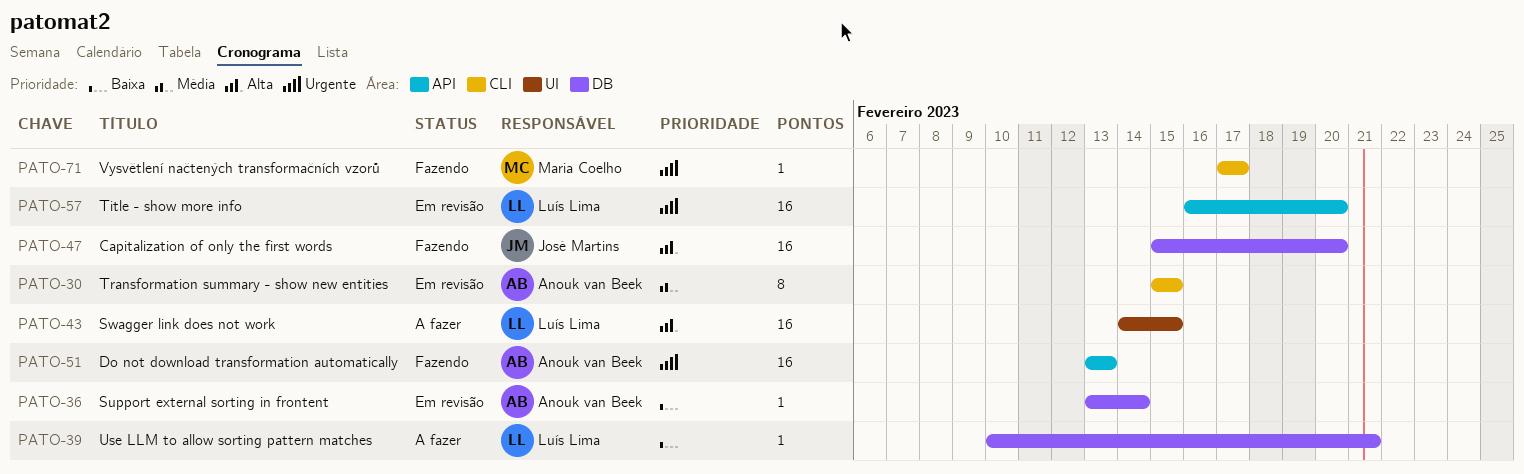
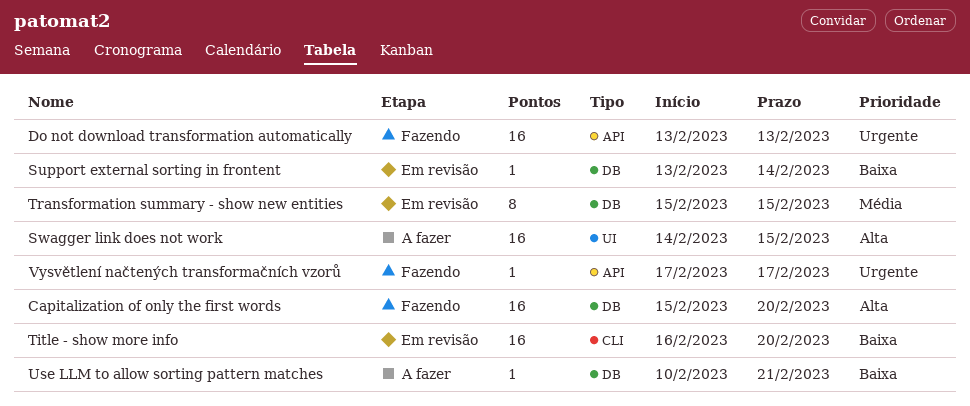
Title - show more info, priority: Urgente -> Baixa
Title - show more info, label: API -> CLI
Transformation summary - show new entities, label: CLI -> DB
Vysvětlení načtených transformačních vzorů, label: CLI -> API

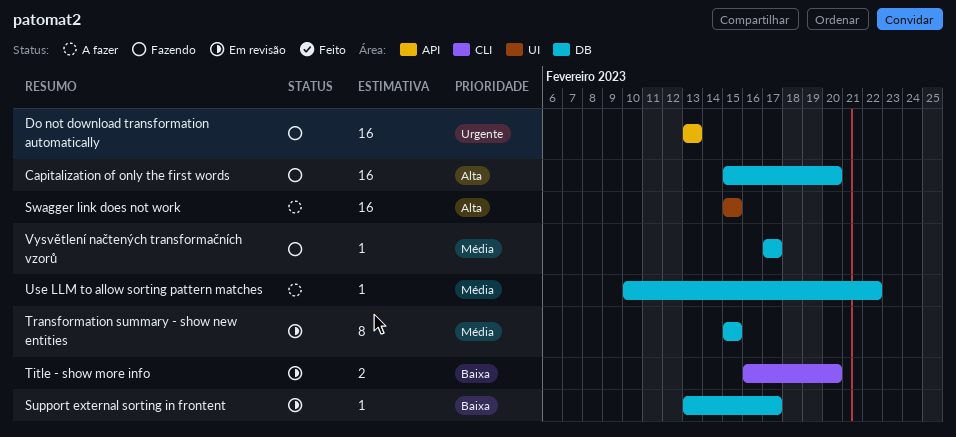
Support external sorting in frontent, due: Feb 14 -> Feb 17
Swagger link does not work, start: Feb 14 -> Feb 15
Title - show more info, estimate: 16 -> 2
Use LLM to allow sorting pattern matches, priority: Baixa -> Média
Use LLM to allow sorting pattern matches, due: Feb 21 -> Feb 22
Vysvětlení načtených transformačních vzorů, priority: Urgente -> Média
Vysvětlení načtených transformačních vzorů, label: API -> DB

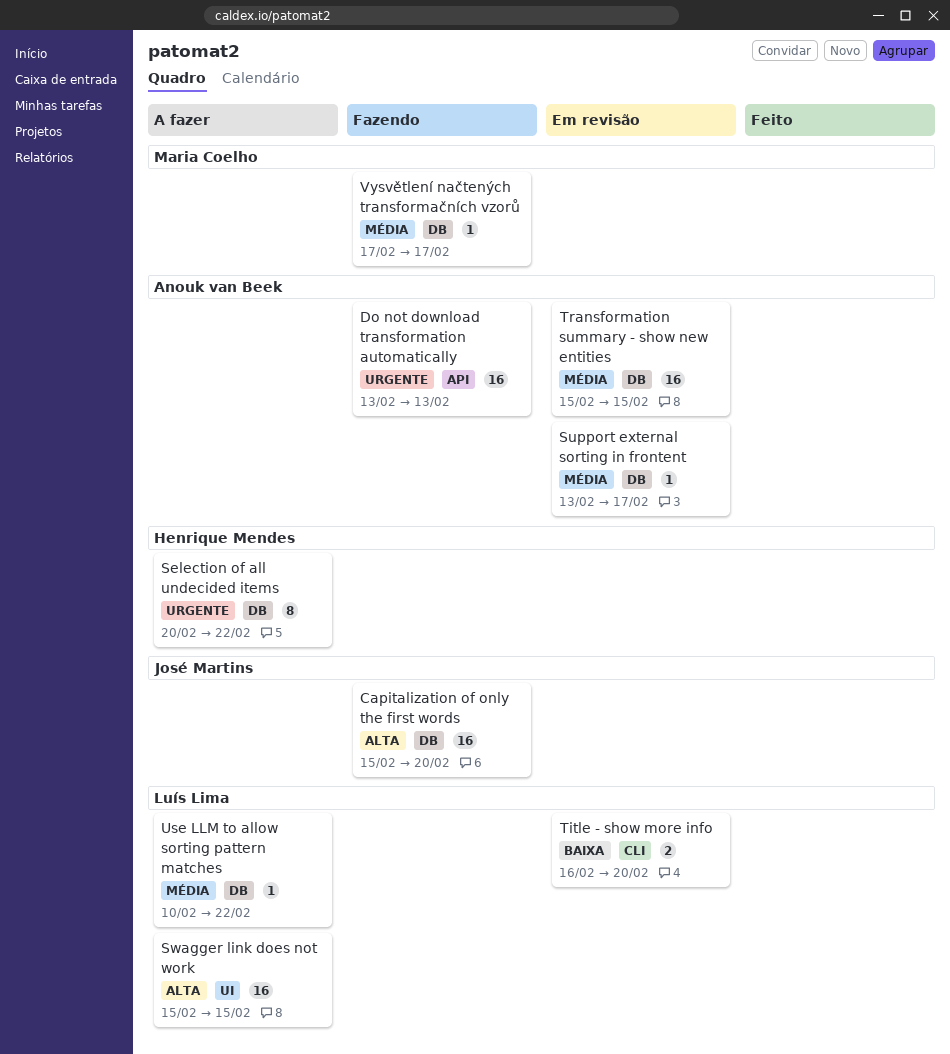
Selection of all undecided items: none -> present
Support external sorting in frontent, priority: Baixa -> Média
Transformation summary - show new entities, estimate: 8 -> 16

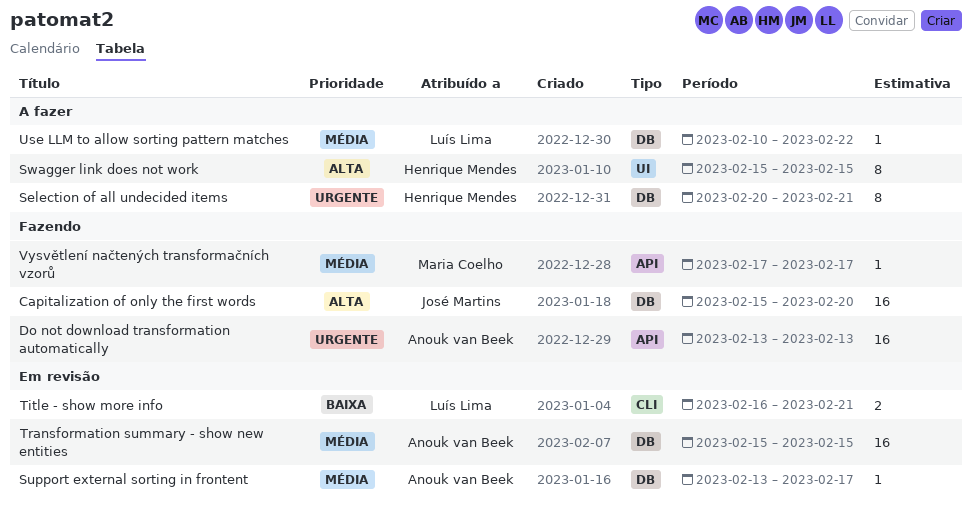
Selection of all undecided items, due: Feb 22 -> Feb 21
Swagger link does not work, owner: Luís Lima -> Henrique Mendes
Swagger link does not work, estimate: 16 -> 8
Title - show more info, due: Feb 20 -> Feb 21
Vysvětlení načtených transformačních vzorů, label: DB -> API

